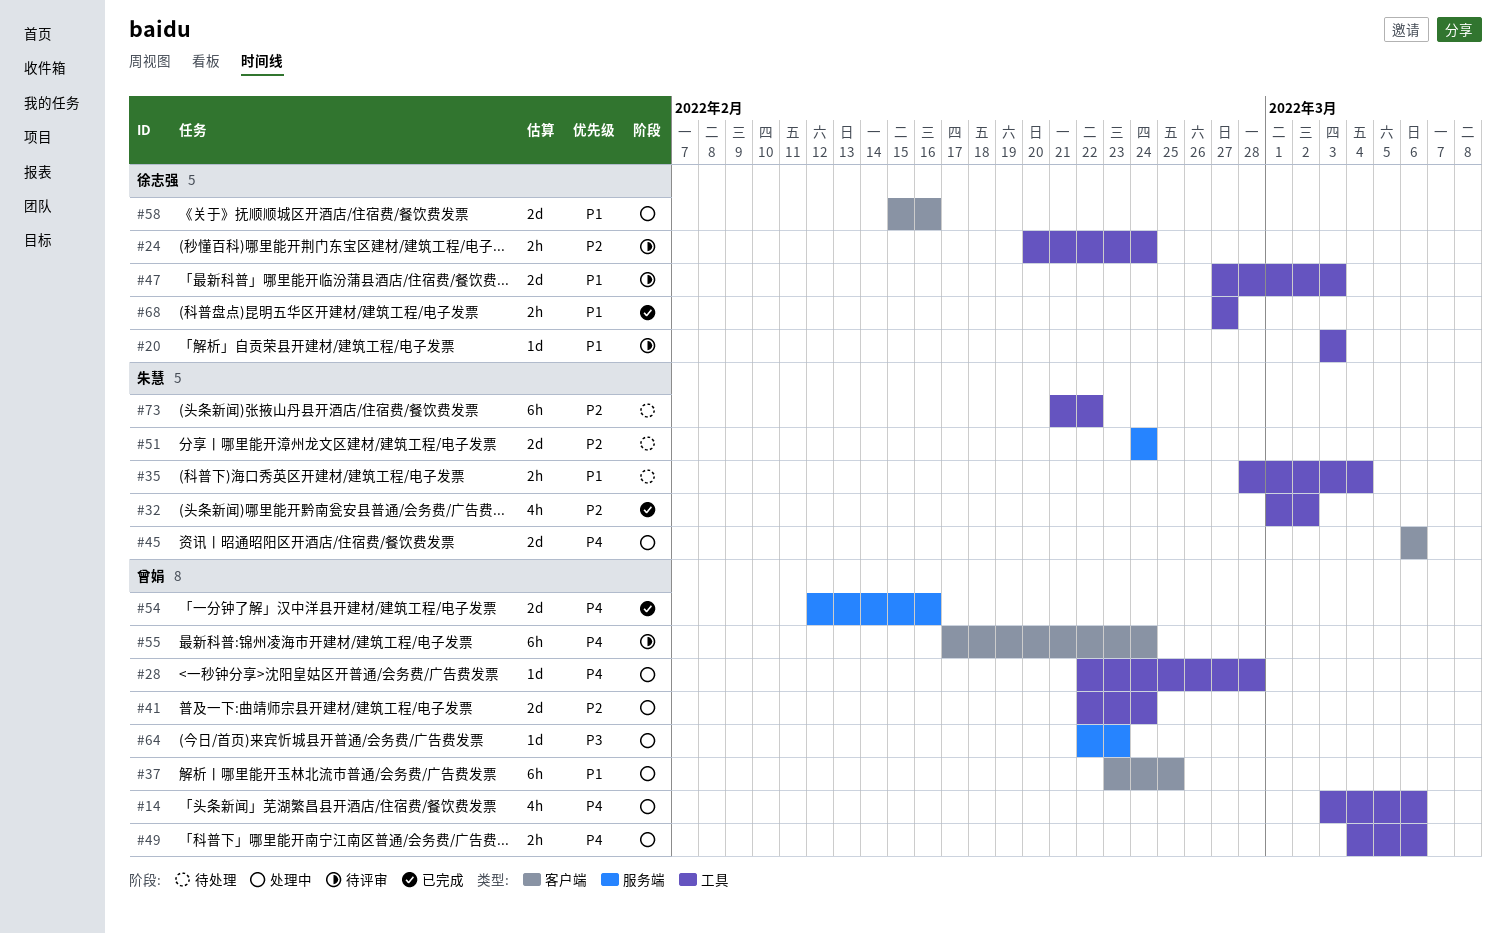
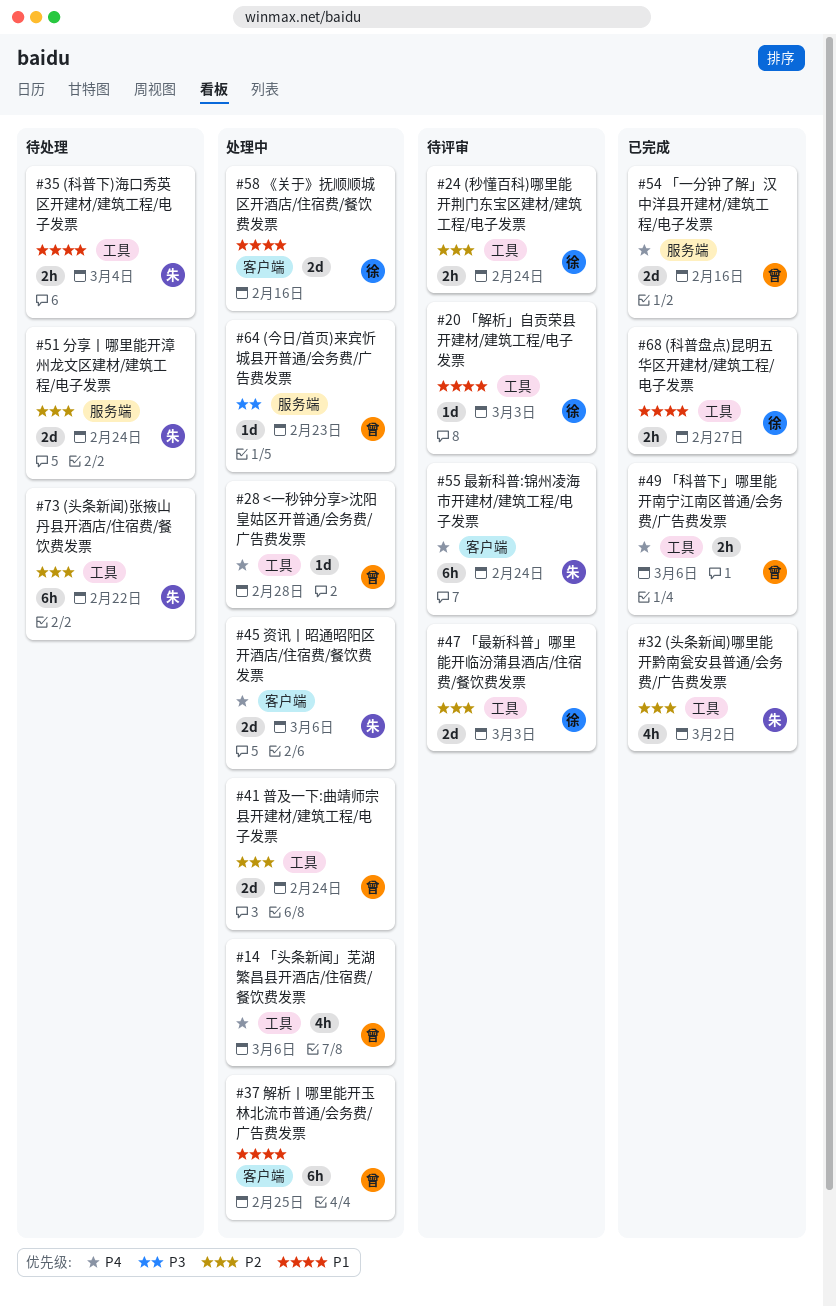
#47, priority: P1 -> P2
#49, status: 处理中 -> 已完成
#55, owner: 曾娟 -> 朱慧

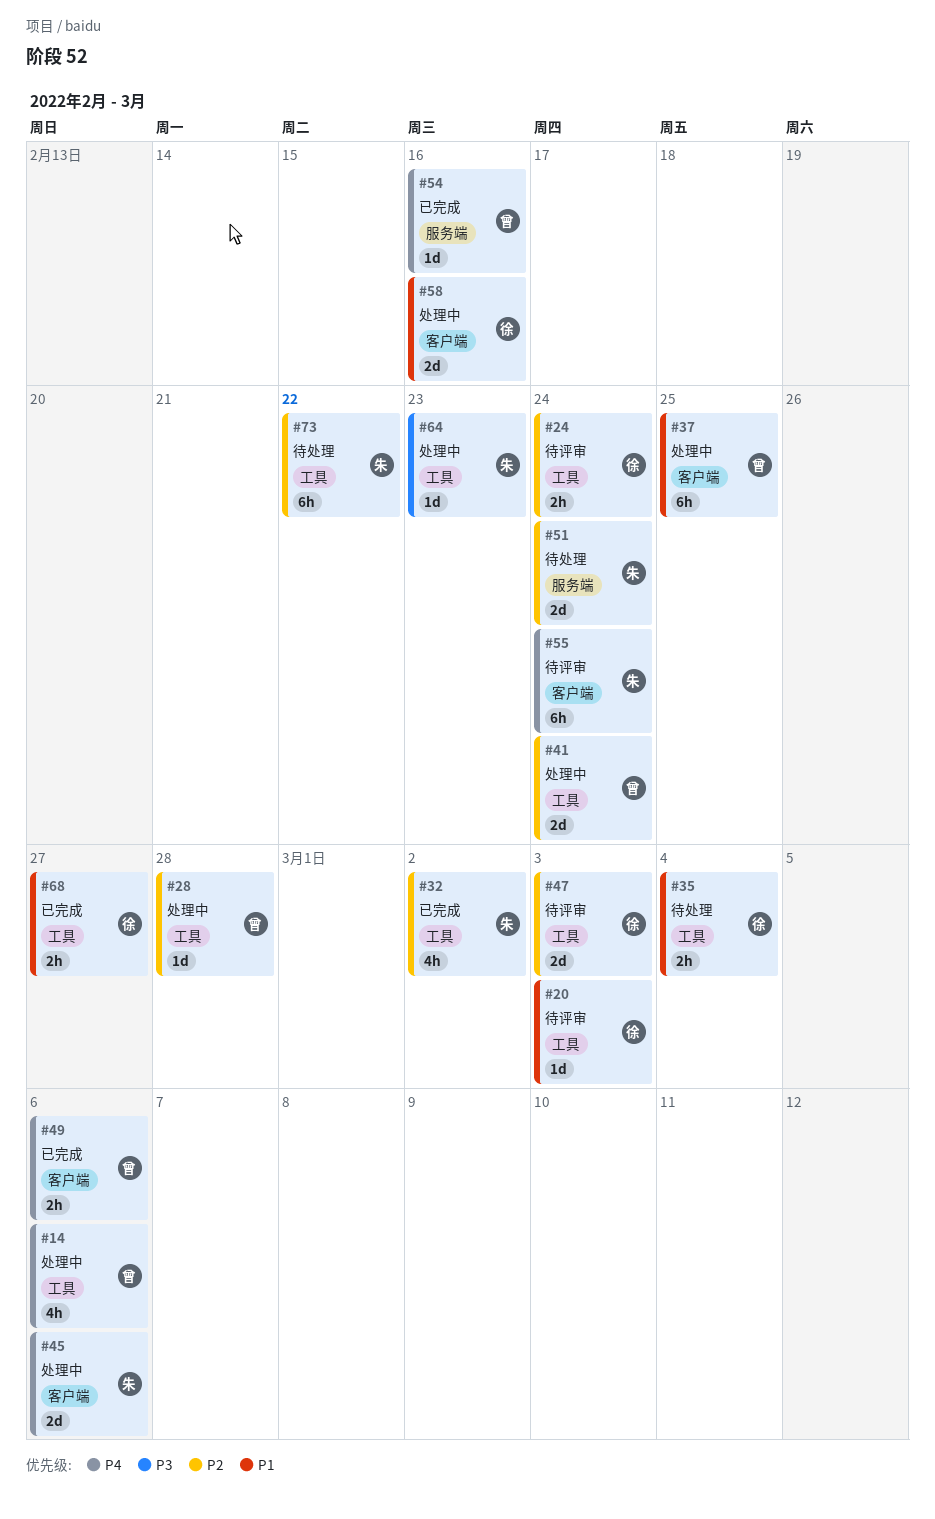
#28, priority: P4 -> P2
#35, owner: 朱 -> 徐
#49, label: 工具 -> 客户端
#54, estimate: 2d -> 1d
#64, owner: 曾 -> 朱
#64, label: 服务端 -> 工具

